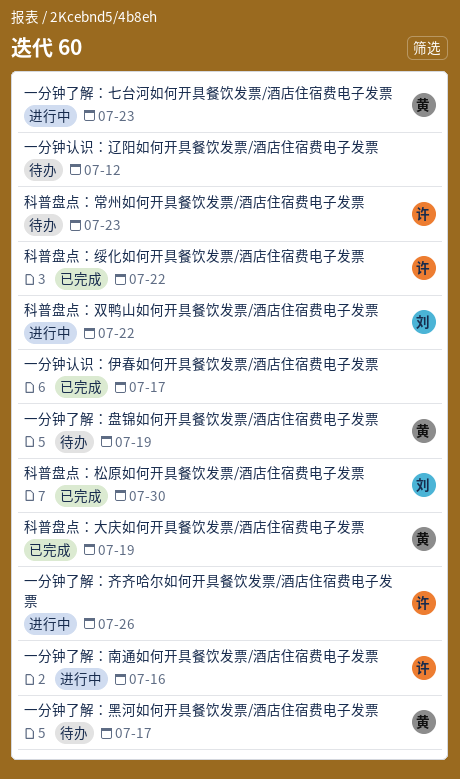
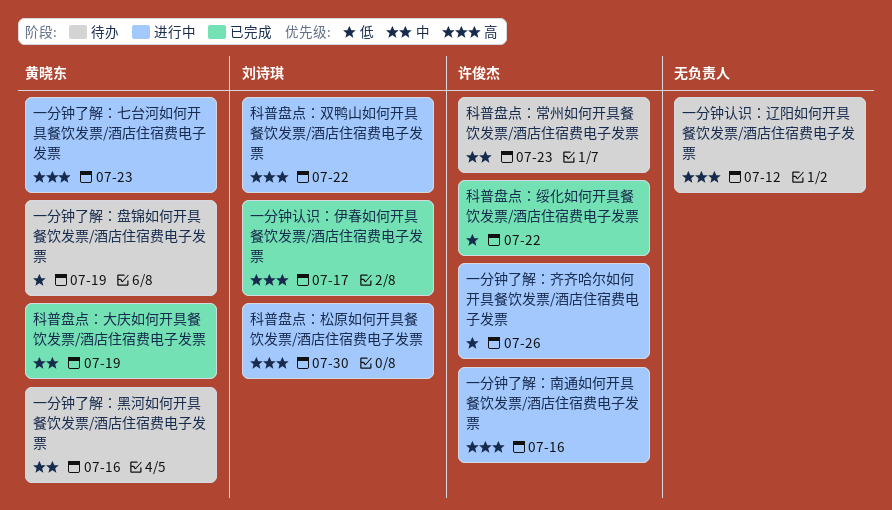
一分钟了解：黑河如何开具餐饮发票/酒店住宿费电子发票, due: Jul 17 -> Jul 16
一分钟认识：伊春如何开具餐饮发票/酒店住宿费电子发票, owner: none -> 刘诗琪
科普盘点：松原如何开具餐饮发票/酒店住宿费电子发票, status: 已完成 -> 进行中

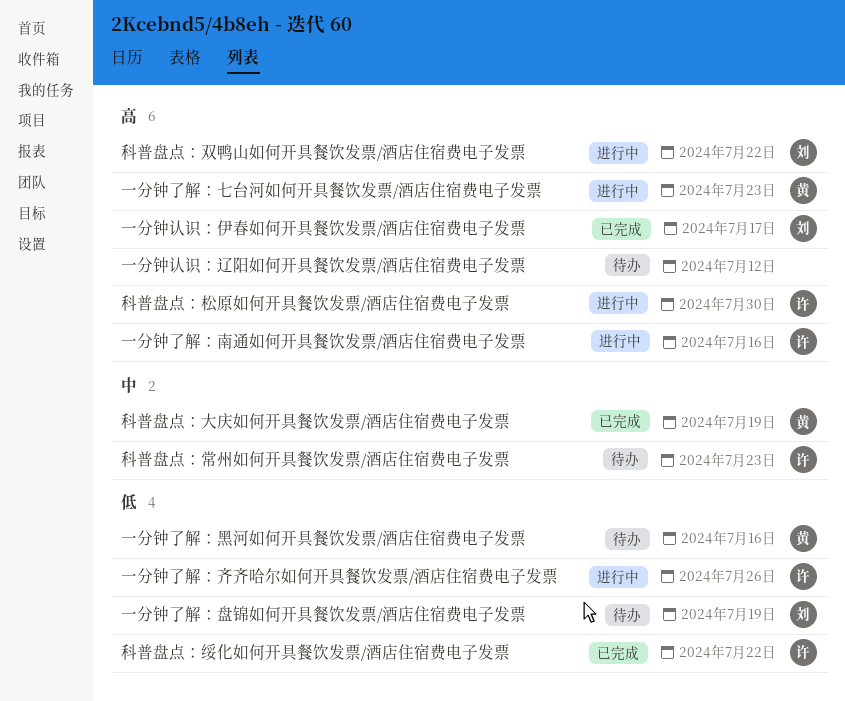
一分钟了解：盘锦如何开具餐饮发票/酒店住宿费电子发票, owner: 黄晓东 -> 刘诗琪
一分钟了解：黑河如何开具餐饮发票/酒店住宿费电子发票, priority: 中 -> 低
科普盘点：松原如何开具餐饮发票/酒店住宿费电子发票, owner: 刘诗琪 -> 许俊杰

